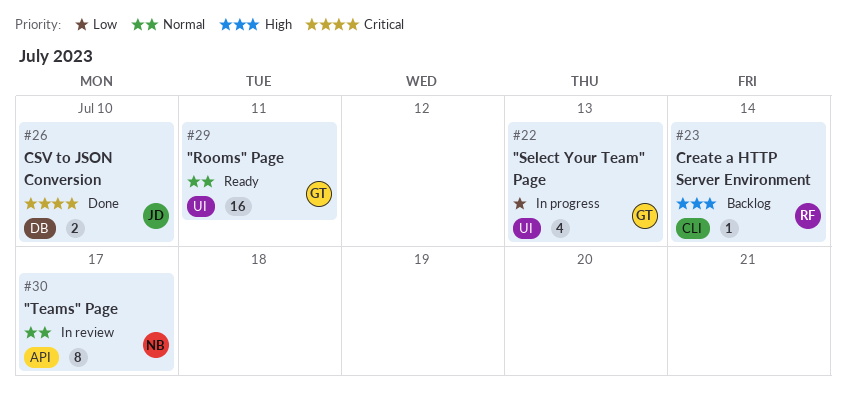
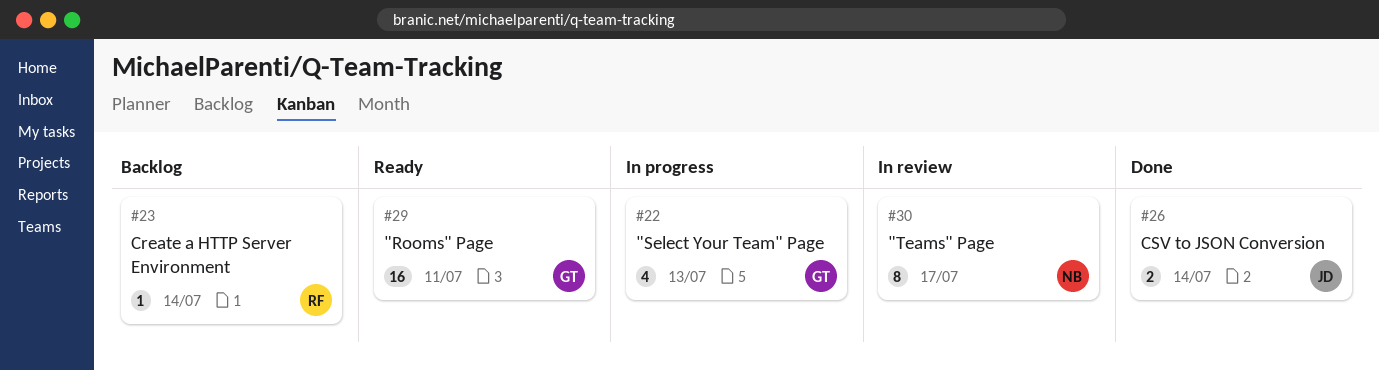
#26, due: Jul 10 -> Jul 14

